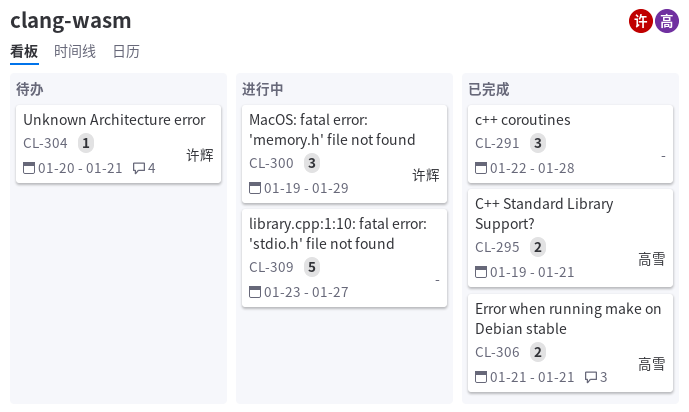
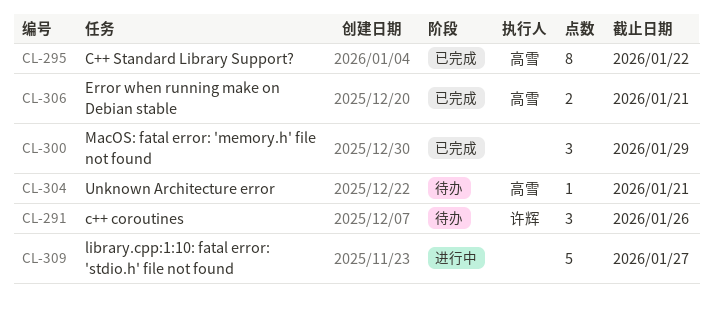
CL-291, status: 已完成 -> 待办
CL-291, owner: none -> 许辉
CL-291, due: Jan 28 -> Jan 26
CL-295, estimate: 2 -> 8
CL-295, due: Jan 21 -> Jan 22
CL-300, status: 进行中 -> 已完成
CL-300, owner: 许辉 -> none
CL-304, owner: 许辉 -> 高雪

